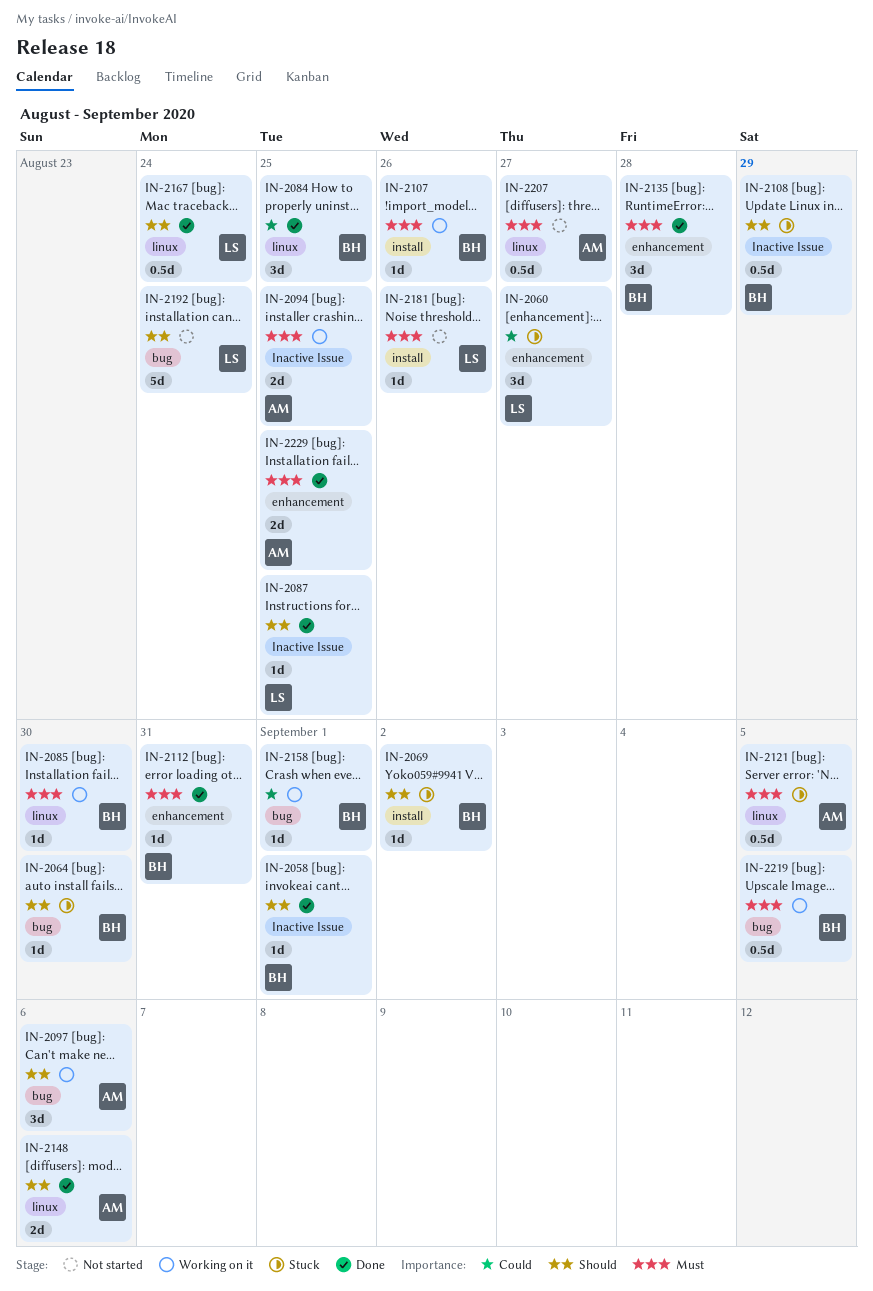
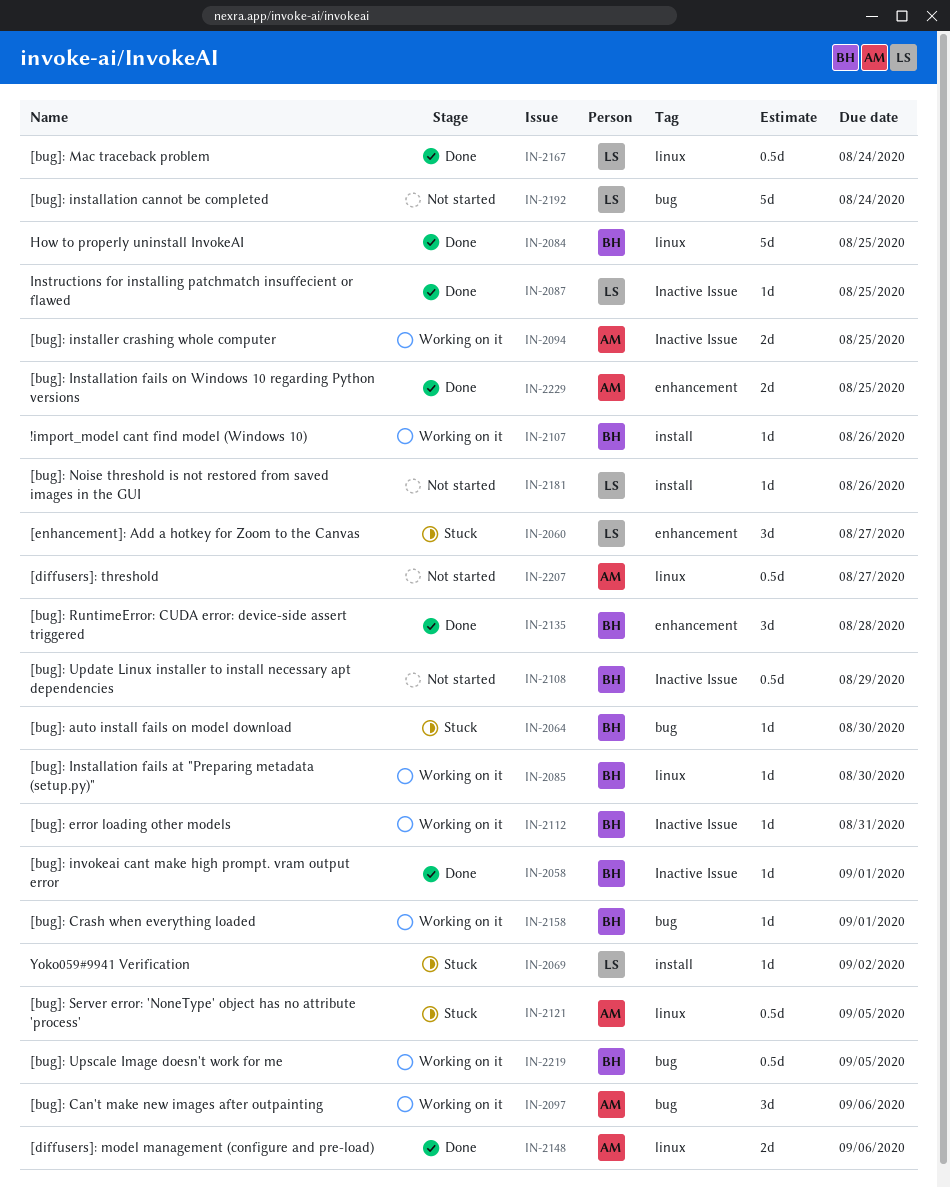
IN-2069, owner: BH -> LS
IN-2084, estimate: 3d -> 5d
IN-2108, status: Stuck -> Not started
IN-2112, status: Done -> Working on it
IN-2112, label: enhancement -> Inactive Issue

